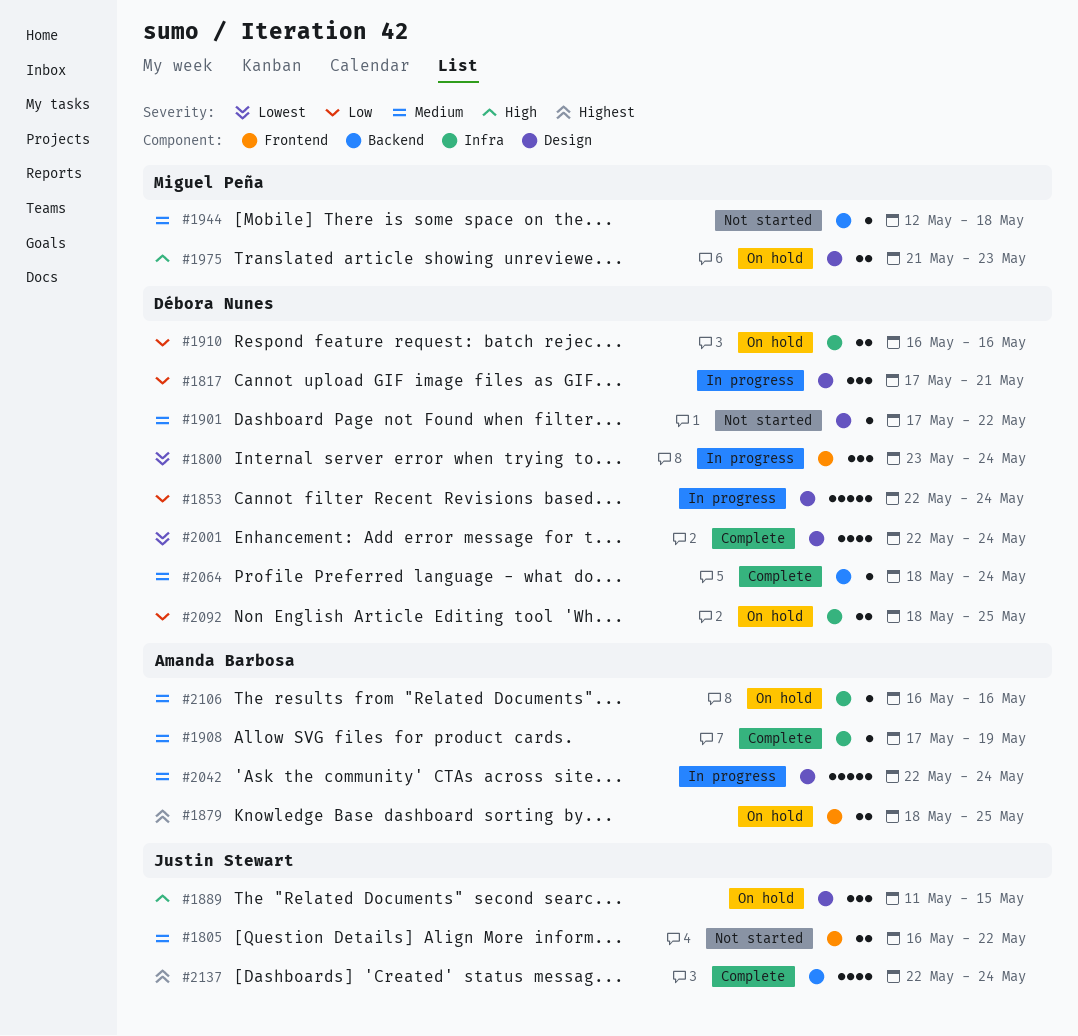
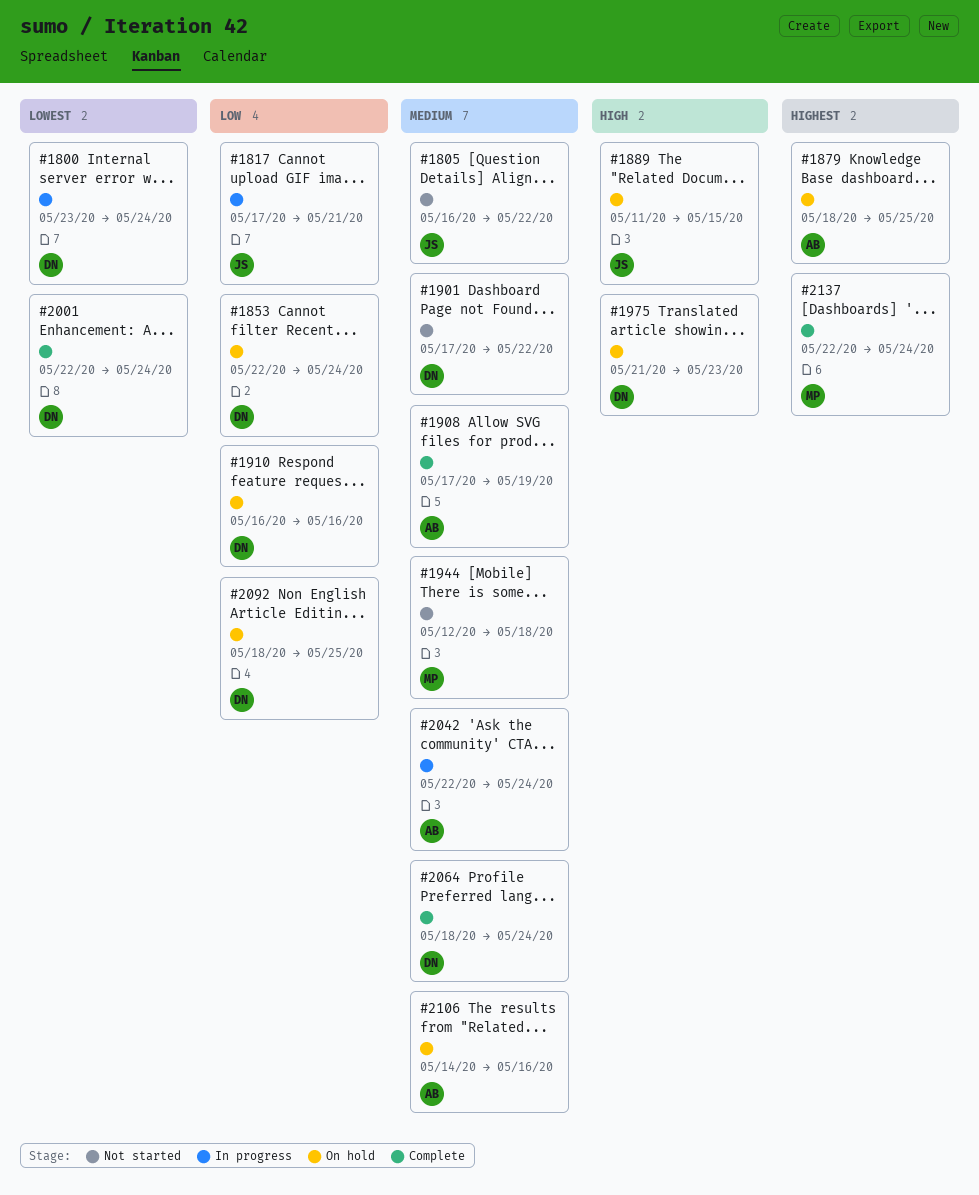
#1817, owner: Débora Nunes -> Justin Stewart
#1853, status: In progress -> On hold
#1975, owner: Miguel Peña -> Débora Nunes
#2106, start: May 16 -> May 14
#2137, owner: Justin Stewart -> Miguel Peña

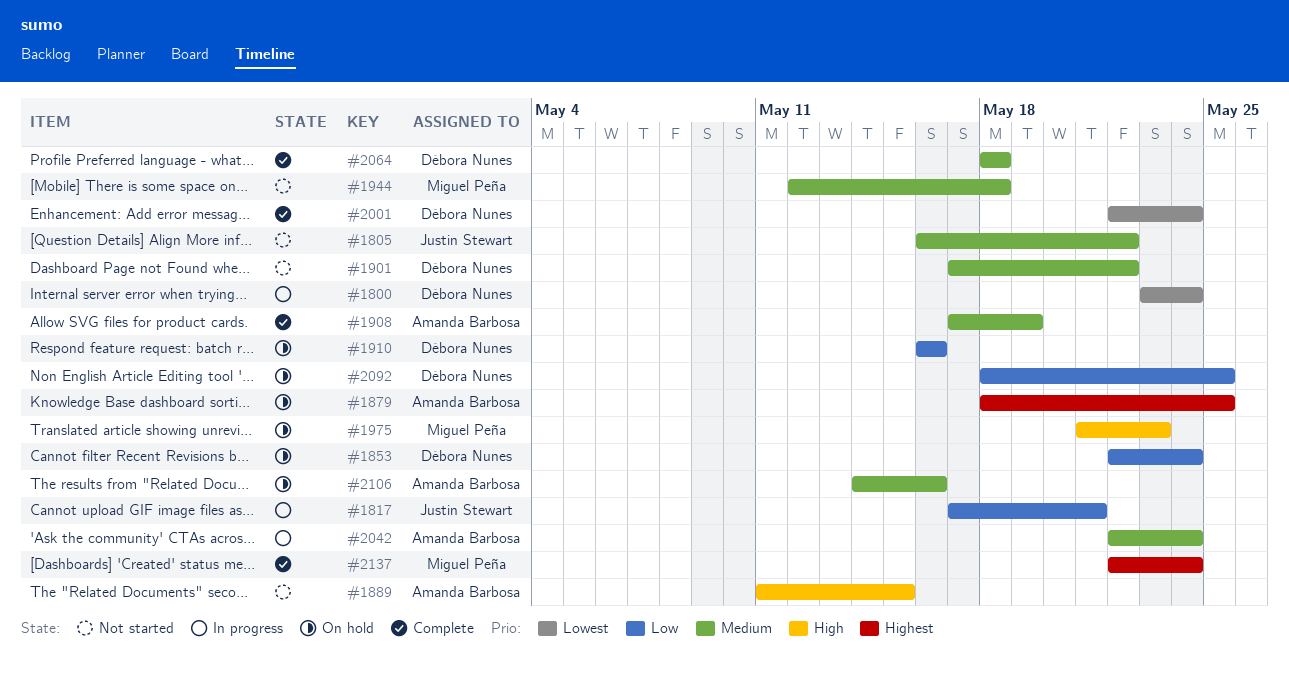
#1889, status: On hold -> Not started
#1889, owner: Justin Stewart -> Amanda Barbosa
#1975, owner: Débora Nunes -> Miguel Peña
#2064, due: May 24 -> May 18

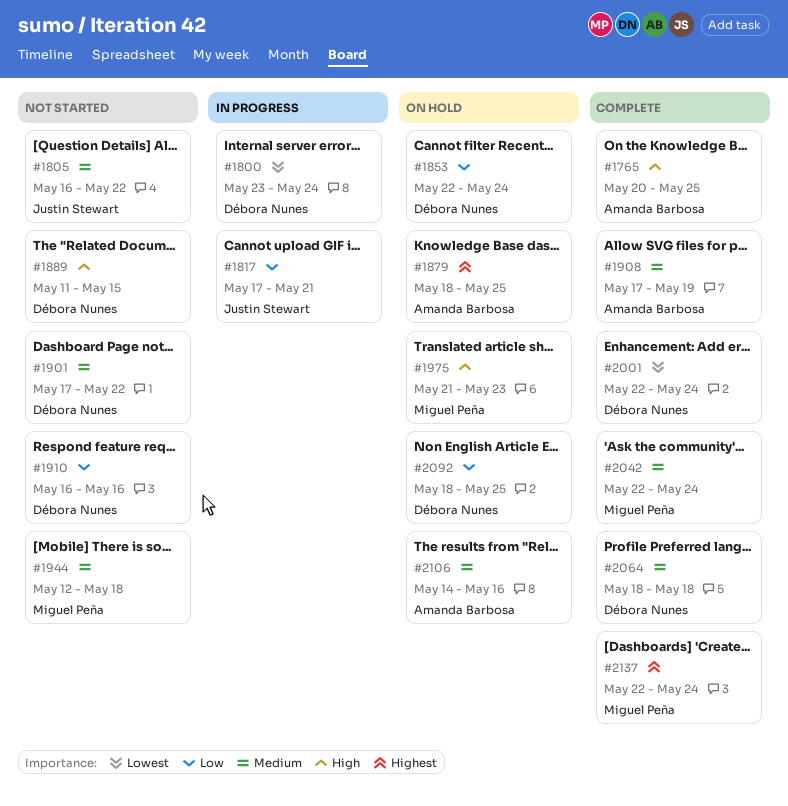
#1765: none -> present
#1889, owner: Amanda Barbosa -> Débora Nunes
#1910, status: On hold -> Not started
#2042, status: In progress -> Complete
#2042, owner: Amanda Barbosa -> Miguel Peña

